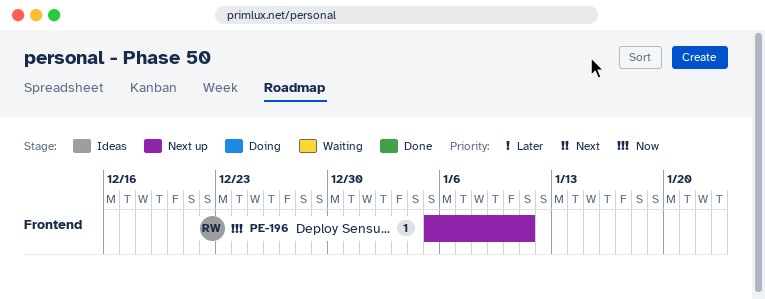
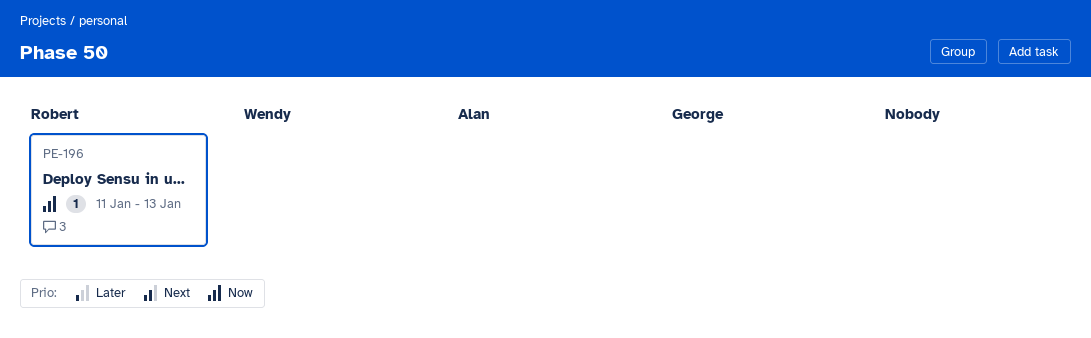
PE-196, start: Jan 5 -> Jan 11
PE-196, due: Jan 11 -> Jan 13

